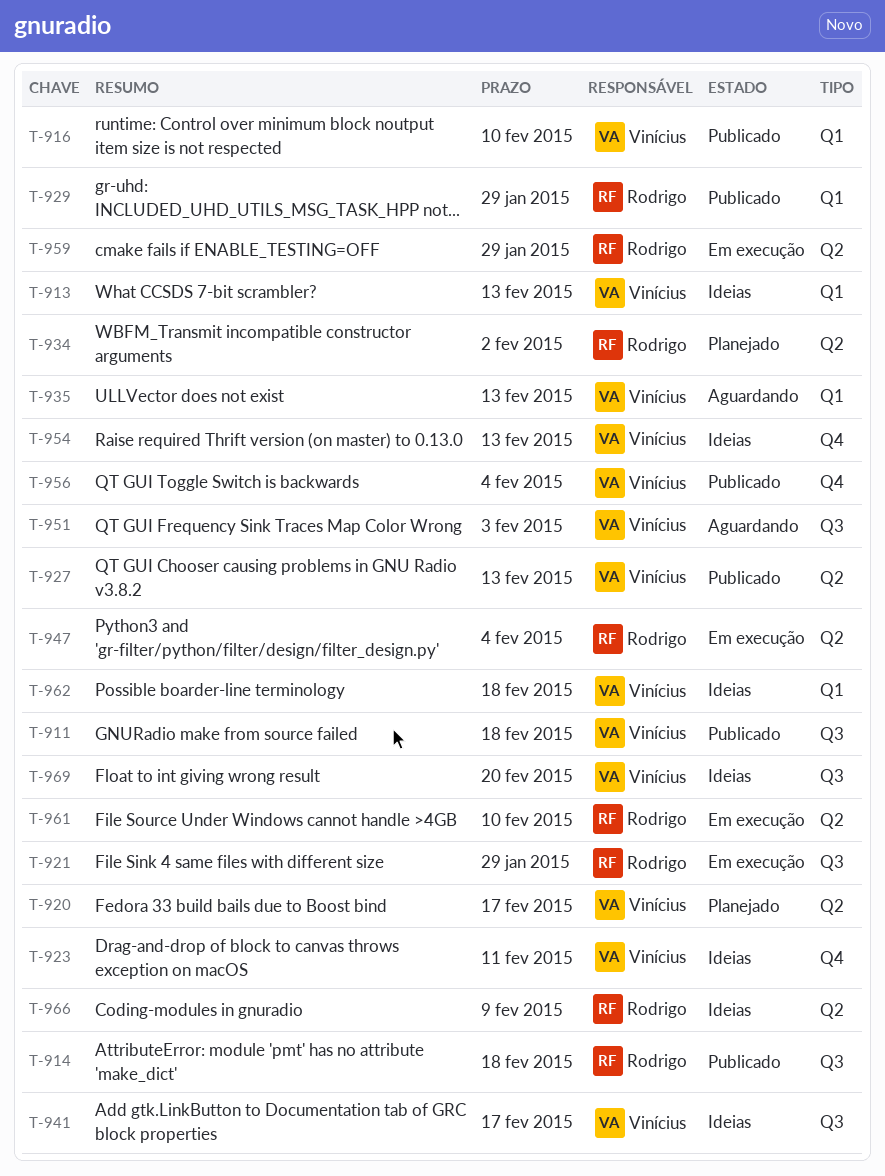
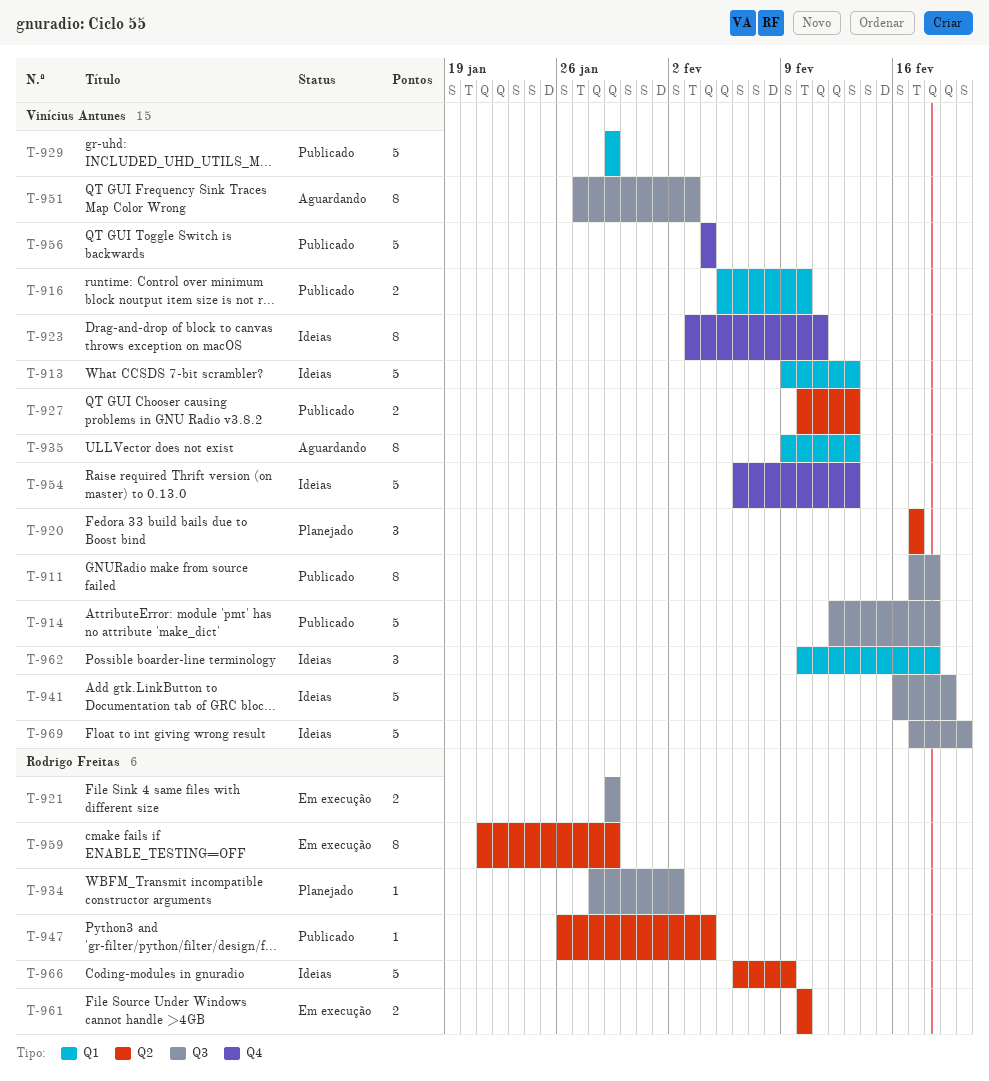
T-914, owner: Rodrigo Freitas -> Vinícius Antunes
T-929, owner: Rodrigo Freitas -> Vinícius Antunes
T-934, label: Q2 -> Q3
T-941, due: Feb 17 -> Feb 19
T-947, status: Em execução -> Publicado

